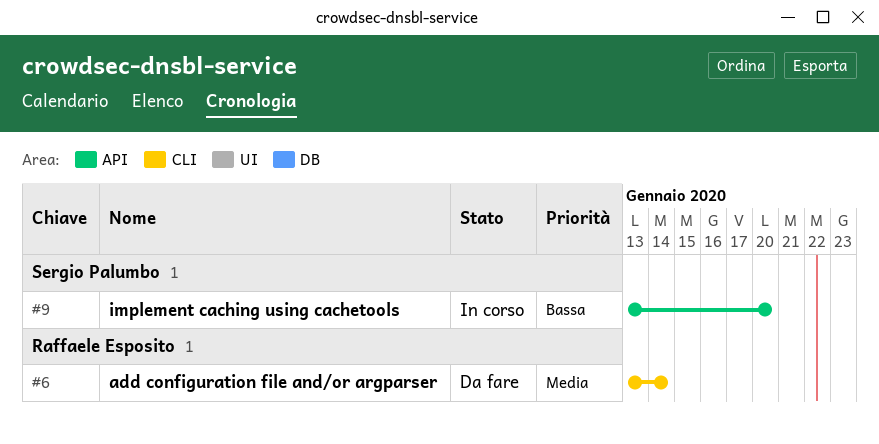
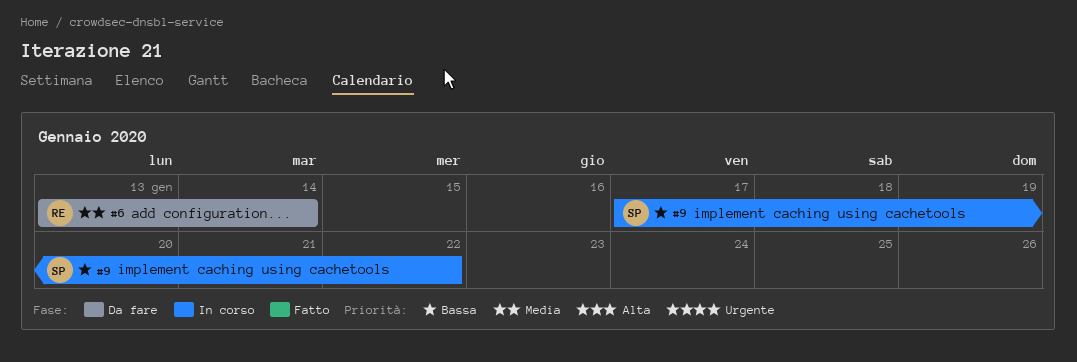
#9, start: Jan 13 -> Jan 17
#9, due: Jan 20 -> Jan 22

